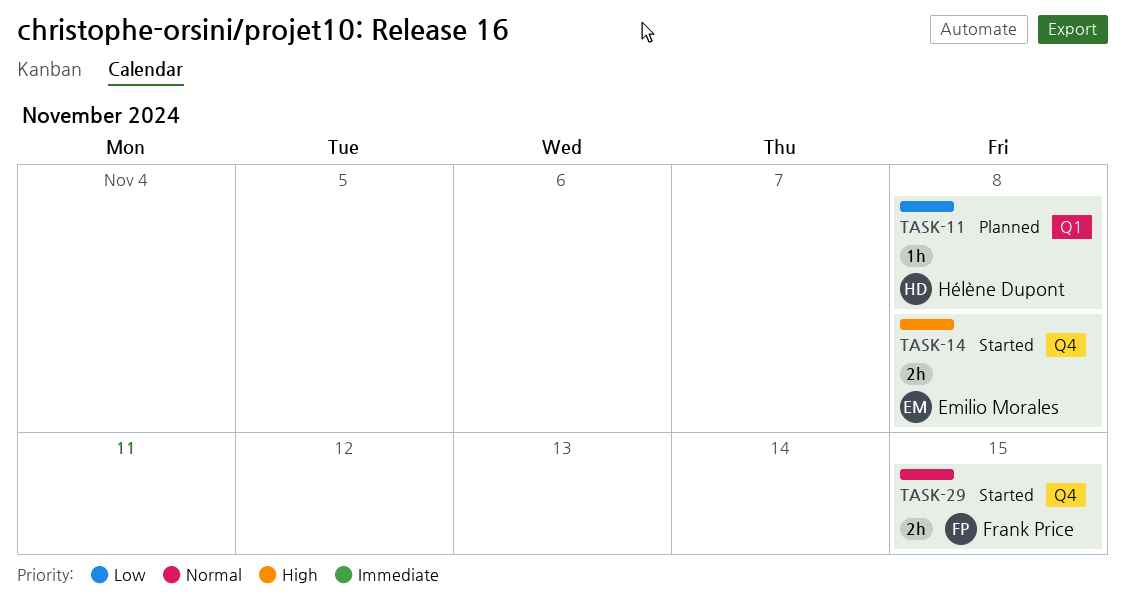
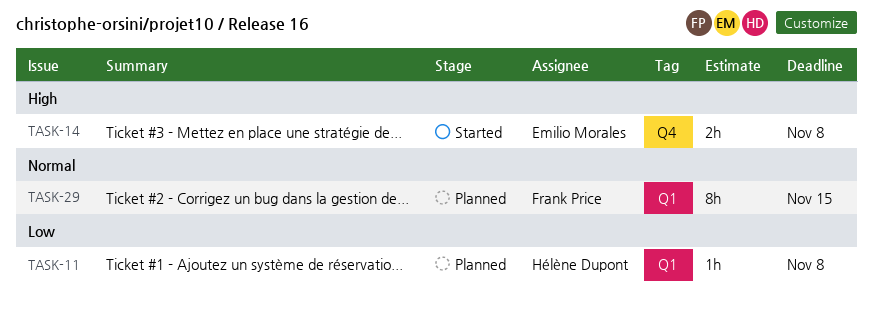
TASK-29, status: Started -> Planned
TASK-29, label: Q4 -> Q1
TASK-29, estimate: 2h -> 8h

